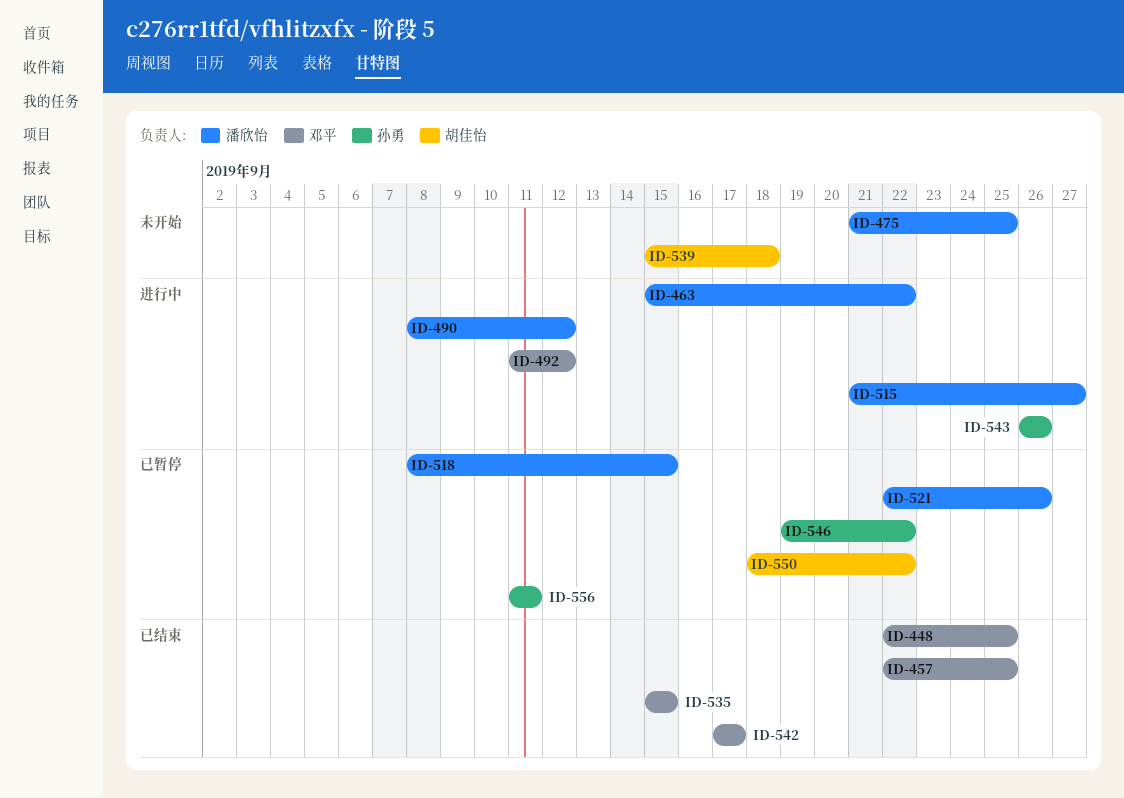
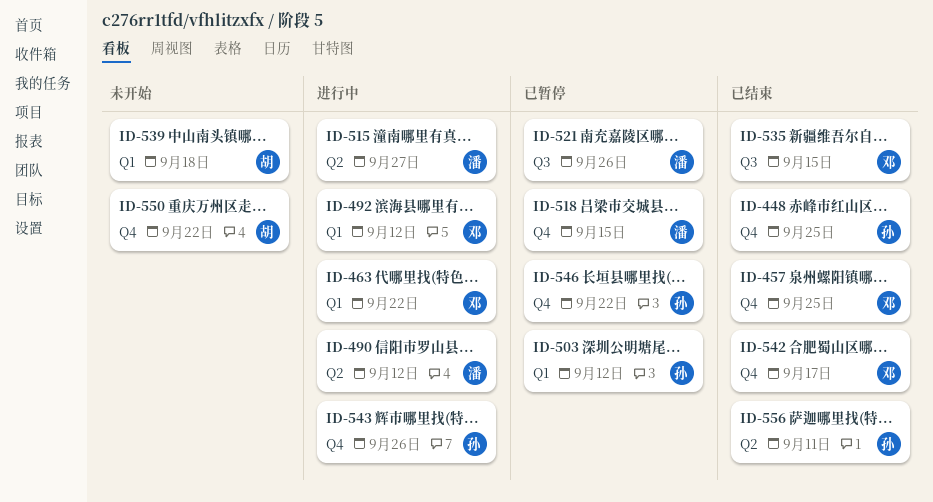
ID-448, owner: 邓平 -> 孙勇
ID-463, owner: 潘欣怡 -> 邓平
ID-475: present -> none
ID-503: none -> present
ID-550, status: 已暂停 -> 未开始
ID-556, status: 已暂停 -> 已结束

